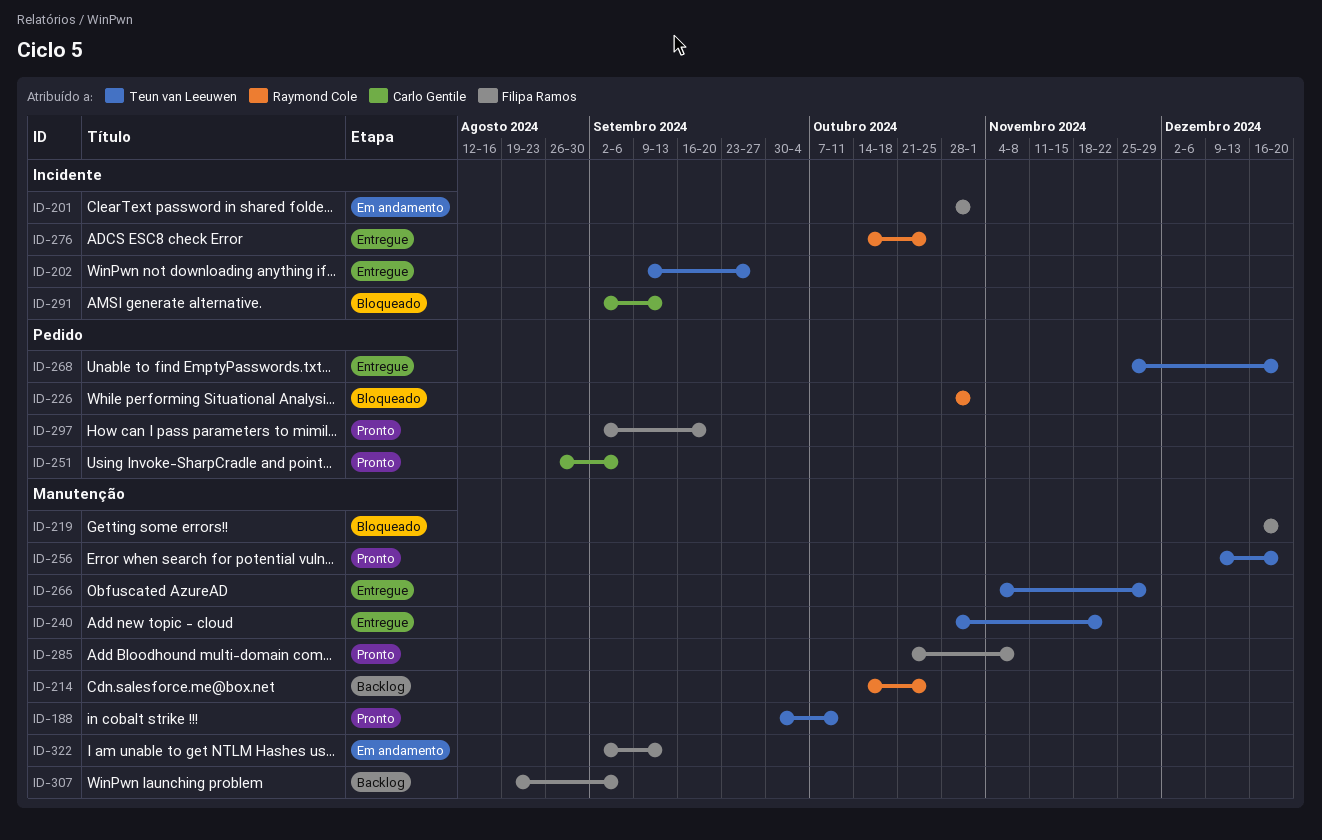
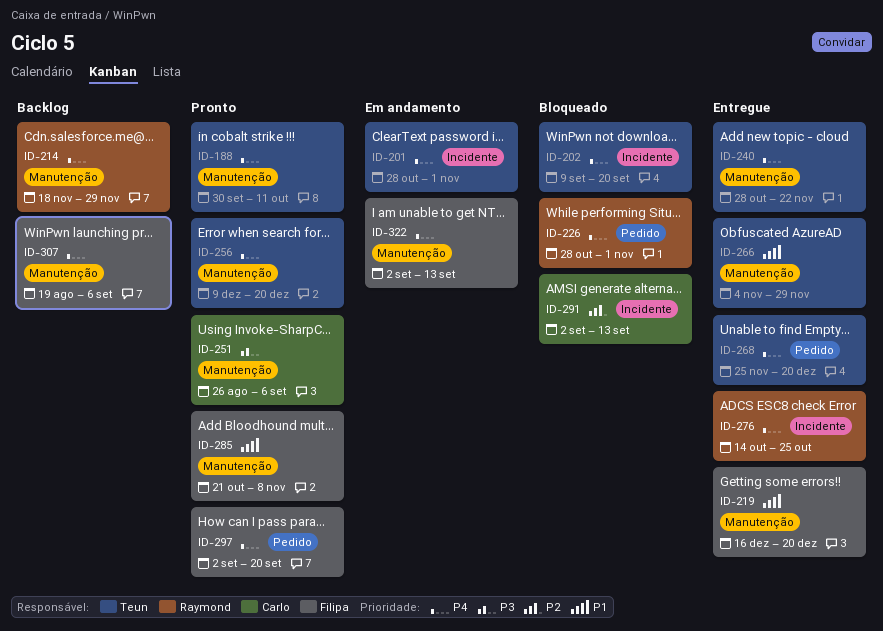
ID-201, owner: Filipa Ramos -> Teun van Leeuwen
ID-202, status: Entregue -> Bloqueado
ID-202, due: Sep 27 -> Sep 20
ID-214, start: Oct 14 -> Nov 18
ID-214, due: Oct 25 -> Nov 29
ID-219, status: Bloqueado -> Entregue
ID-251, label: Pedido -> Manutenção

